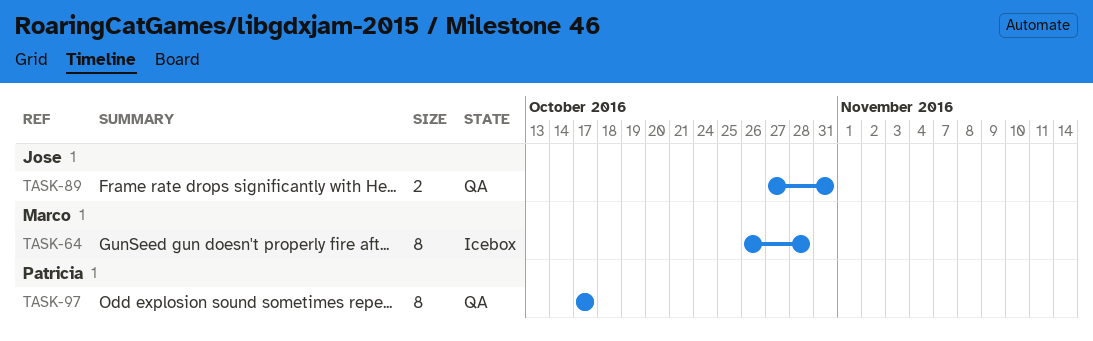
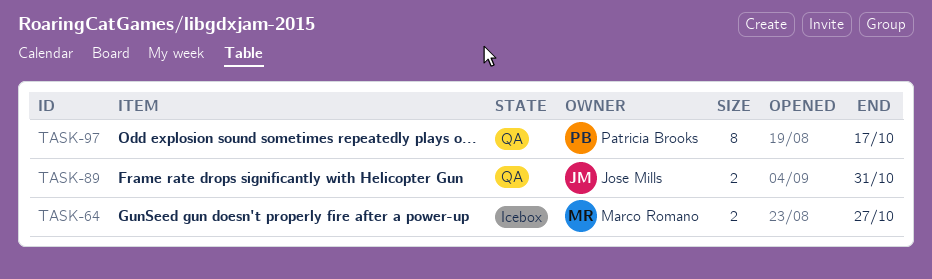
TASK-64, estimate: 8 -> 2
TASK-64, due: Oct 28 -> Oct 27

